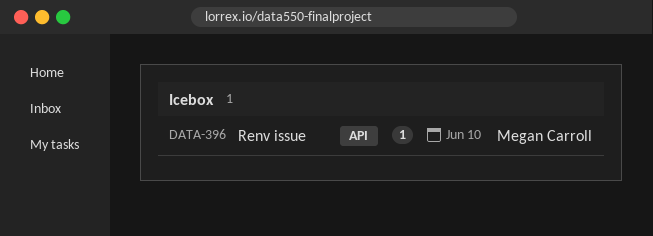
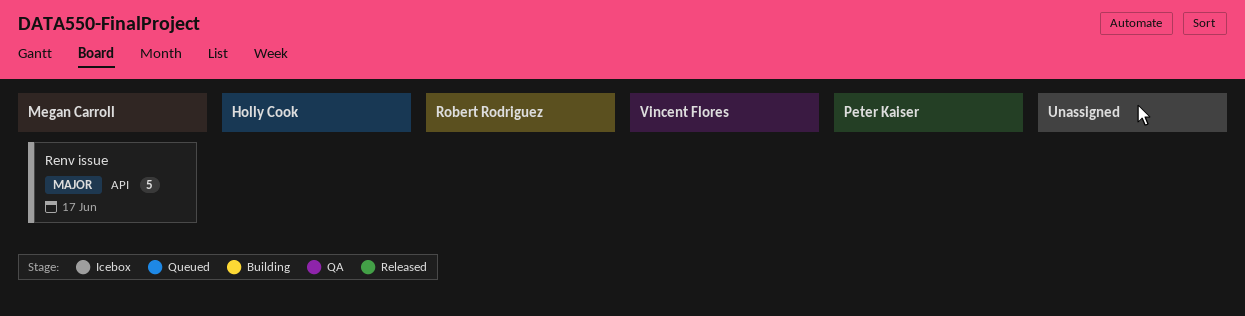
Renv issue, estimate: 1 -> 5
Renv issue, due: Jun 10 -> Jun 17

